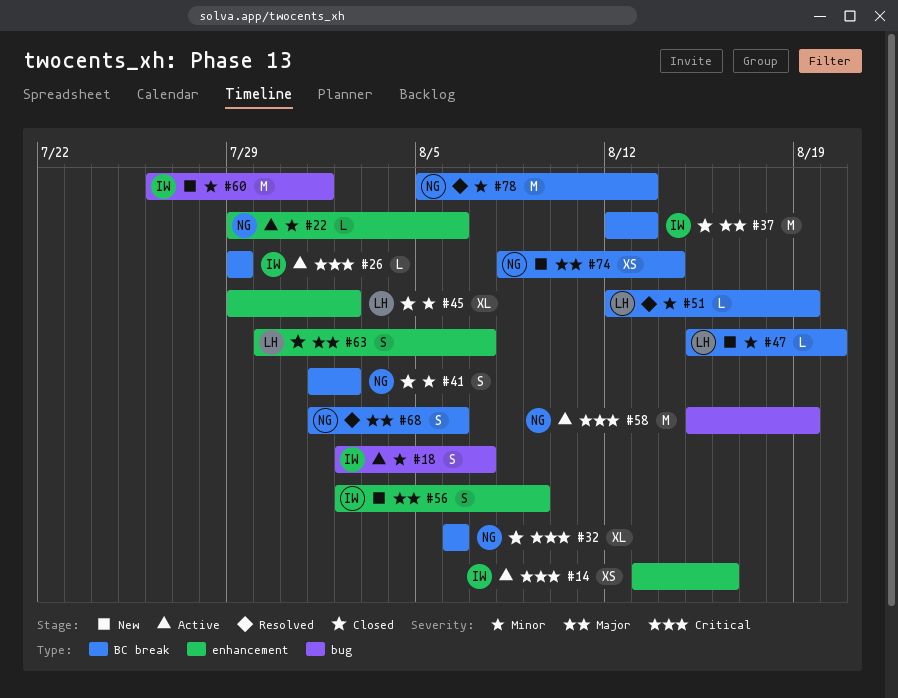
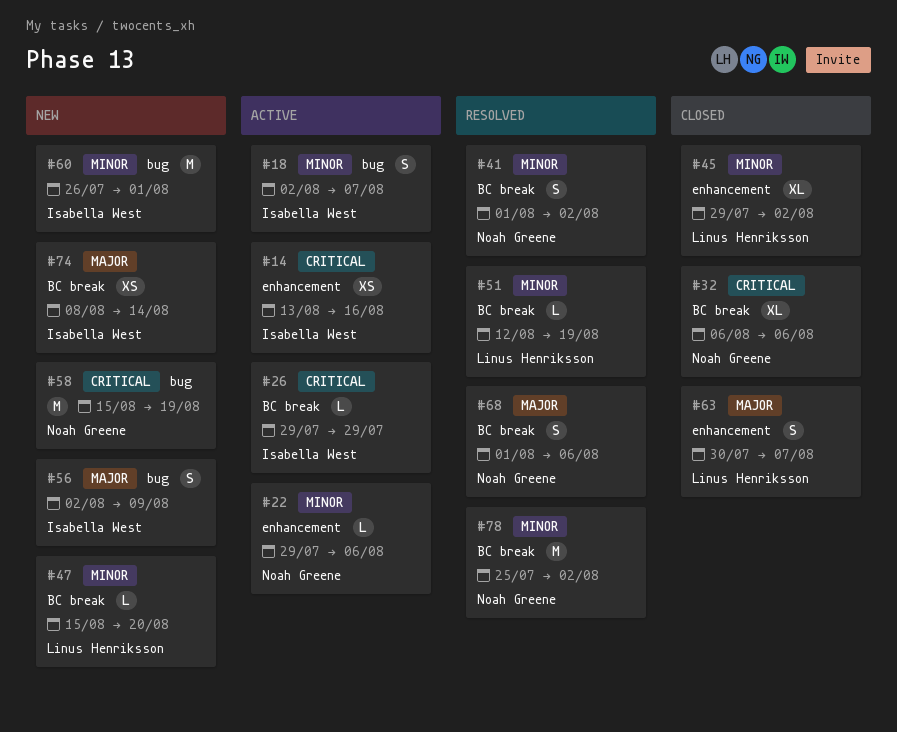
#37: present -> none
#41, status: Closed -> Resolved
#56, label: enhancement -> bug
#58, status: Active -> New
#74, owner: Noah Greene -> Isabella West
#78, start: Aug 5 -> Jul 25
#78, due: Aug 13 -> Aug 2

